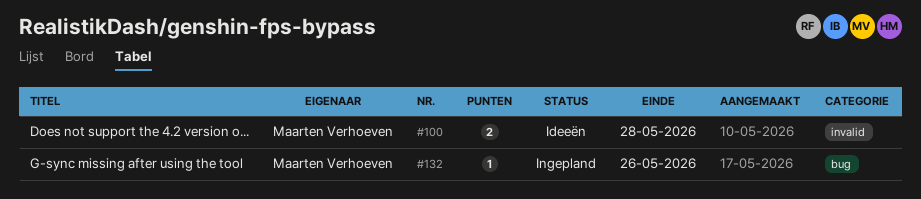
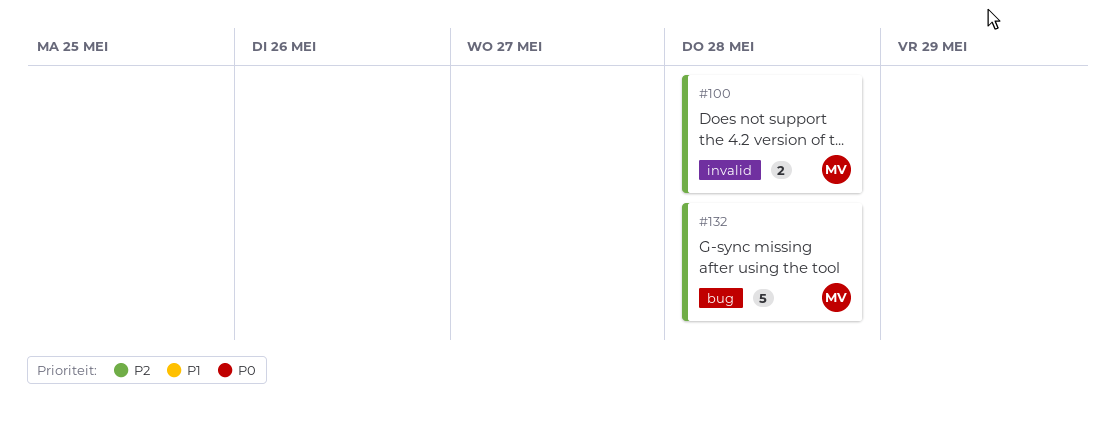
#132, estimate: 1 -> 5
#132, due: May 26 -> May 28

